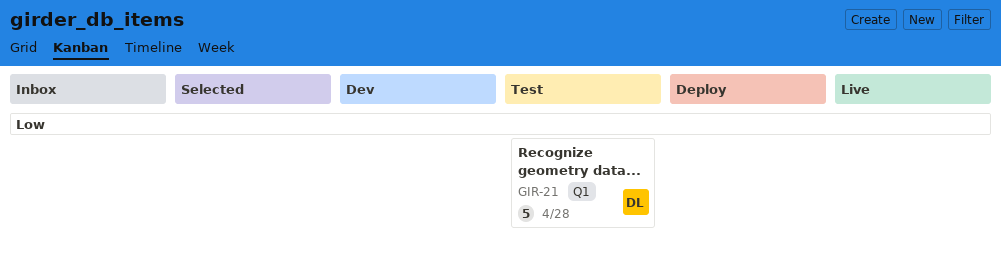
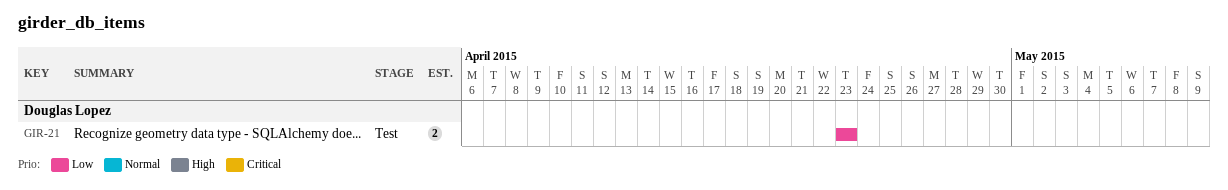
GIR-21, estimate: 5 -> 2
GIR-21, due: Apr 28 -> Apr 23

